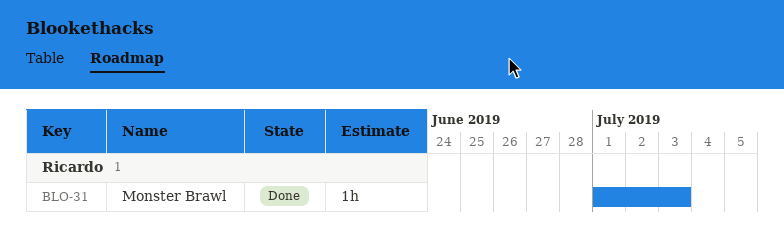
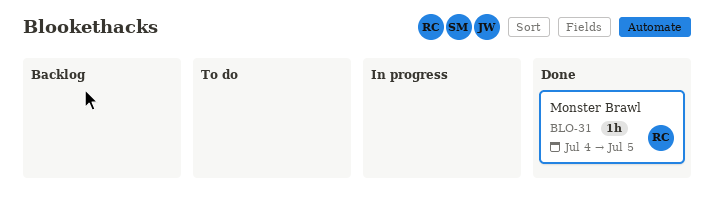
BLO-31, start: Jul 1 -> Jul 4
BLO-31, due: Jul 3 -> Jul 5

